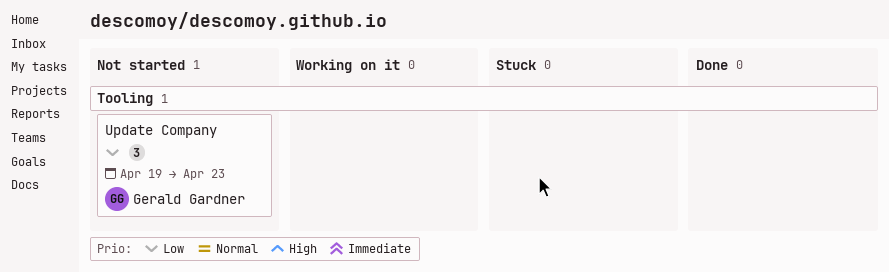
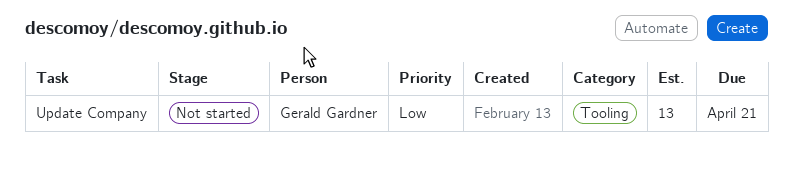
Update Company, estimate: 3 -> 13
Update Company, due: Apr 23 -> Apr 21

